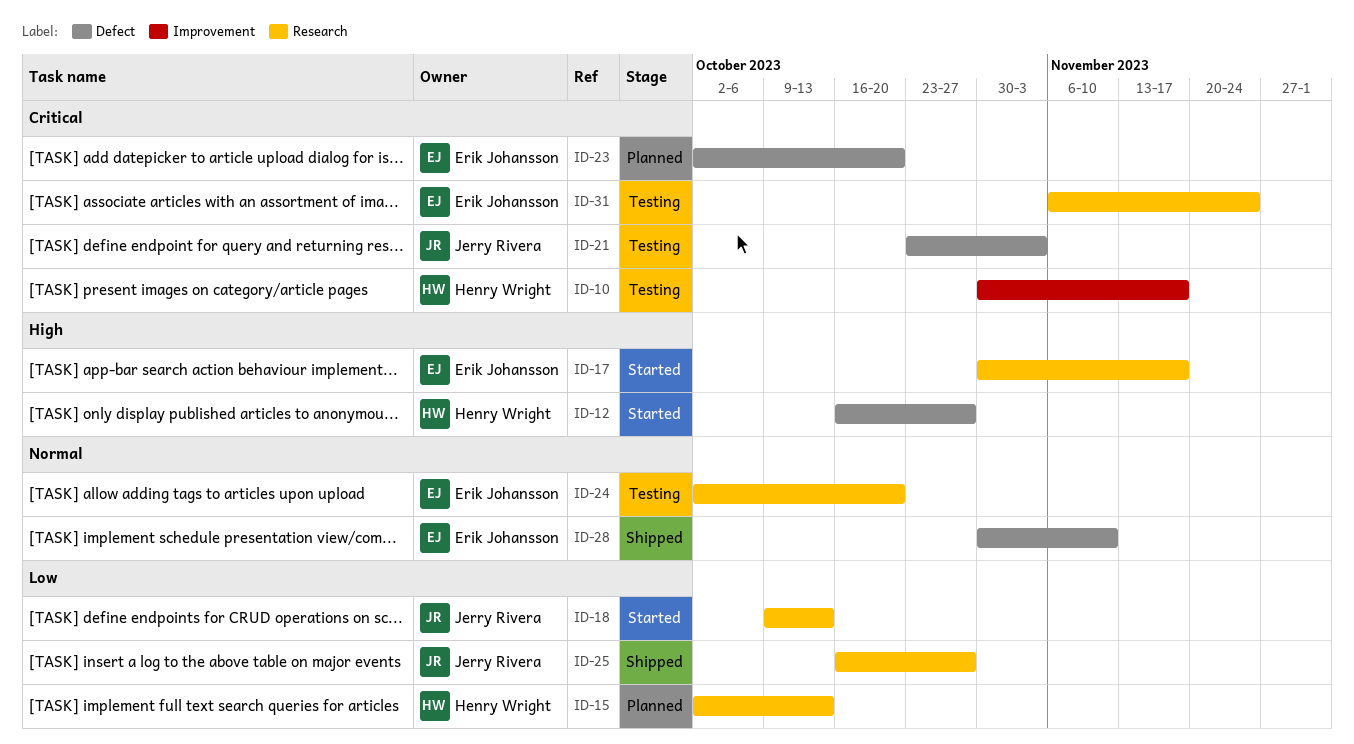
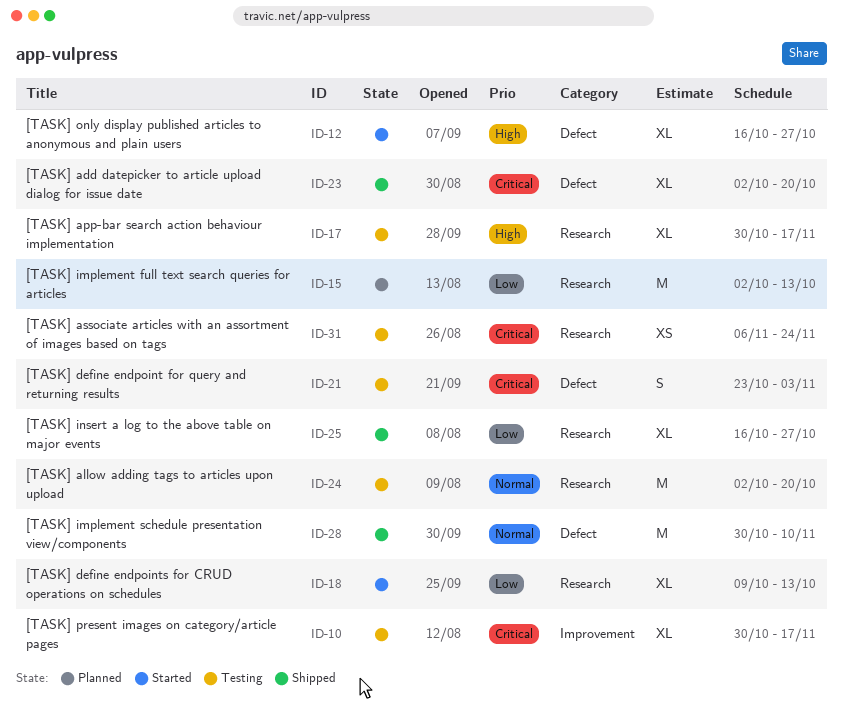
ID-17, status: Started -> Testing
ID-23, status: Planned -> Shipped

